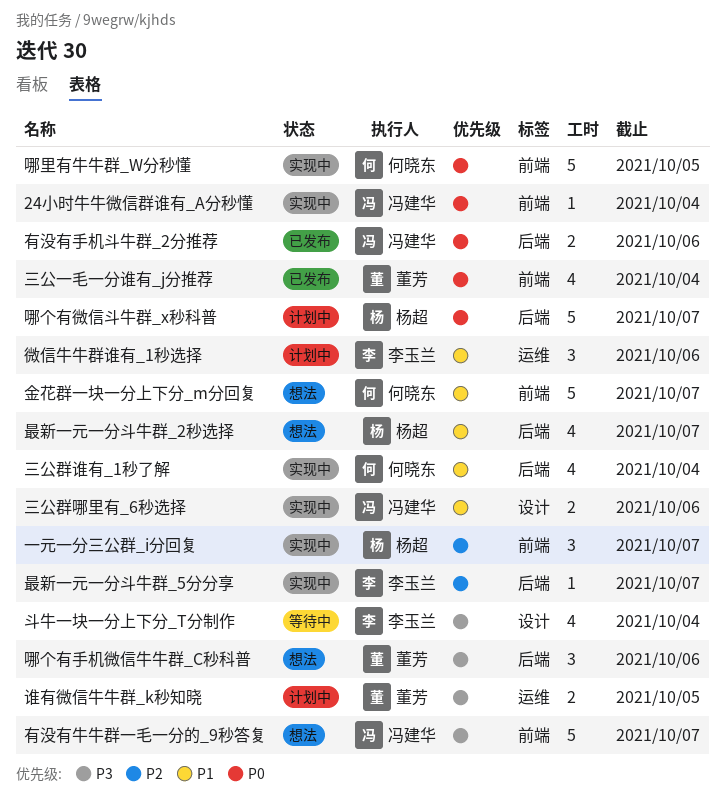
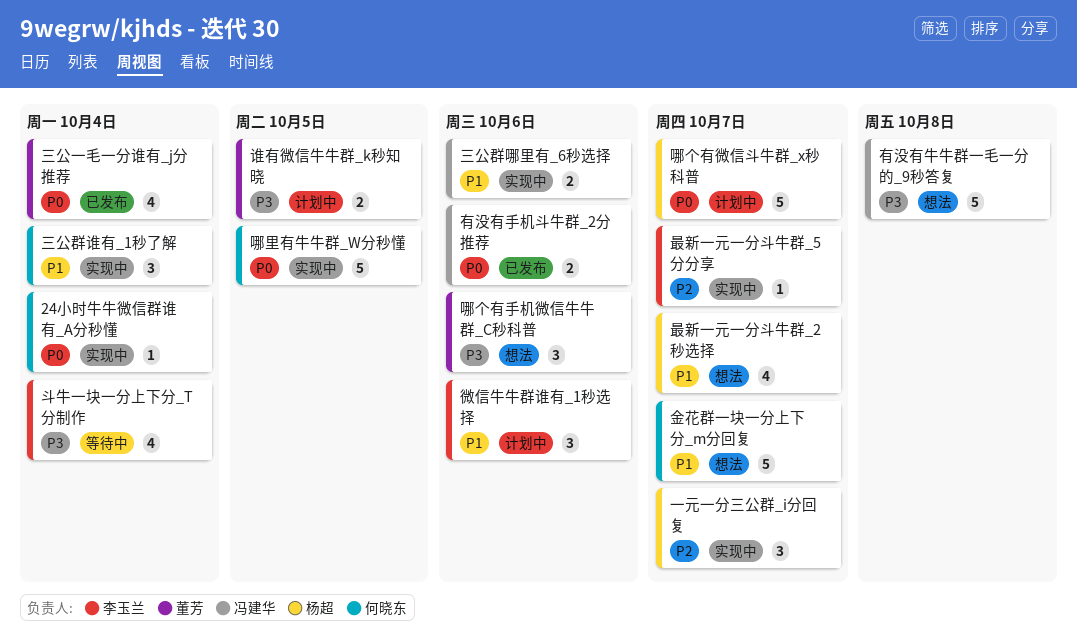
24小时牛牛微信群谁有_A分秒懂, owner: 冯建华 -> 何晓东
三公群谁有_1秒了解, estimate: 4 -> 3
有没有牛牛群一毛一分的_9秒答复, due: Oct 7 -> Oct 8

